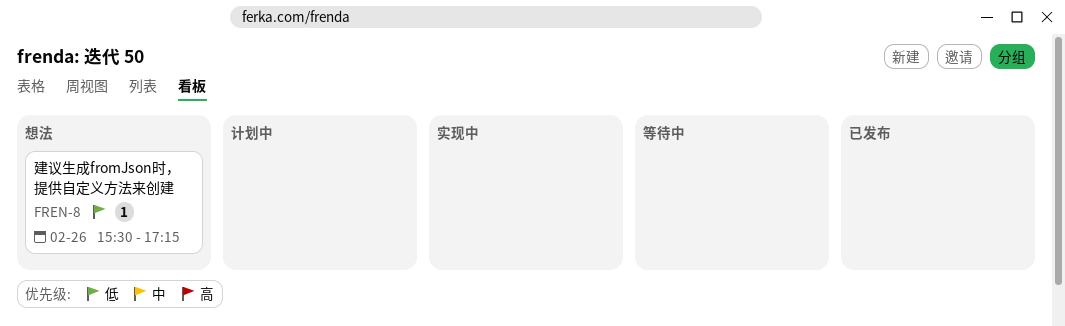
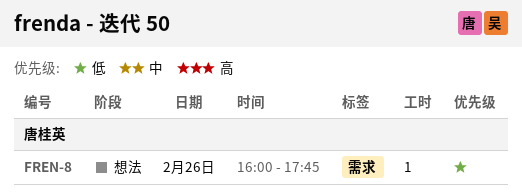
FREN-8, begins: 15:30 -> 16:00
FREN-8, ends: 17:15 -> 17:45

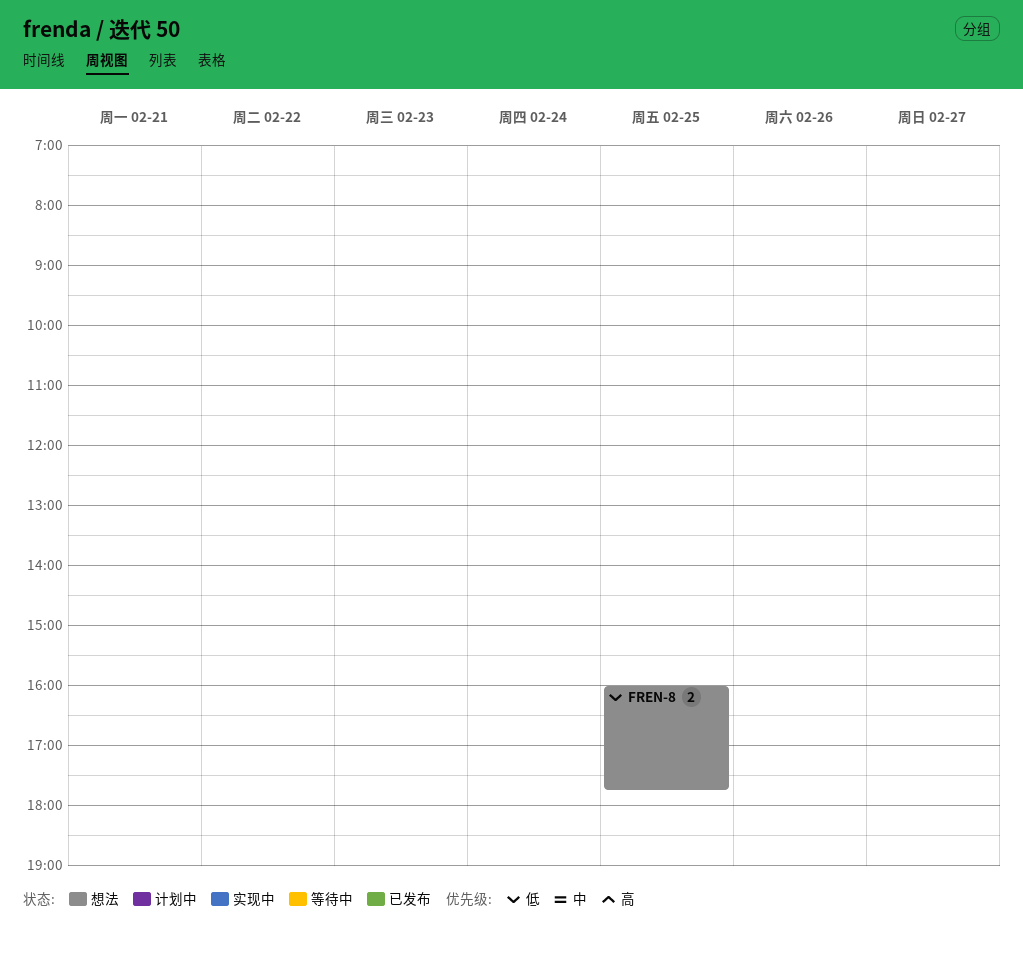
FREN-8, estimate: 1 -> 2
FREN-8, day: Feb 26 -> Feb 25

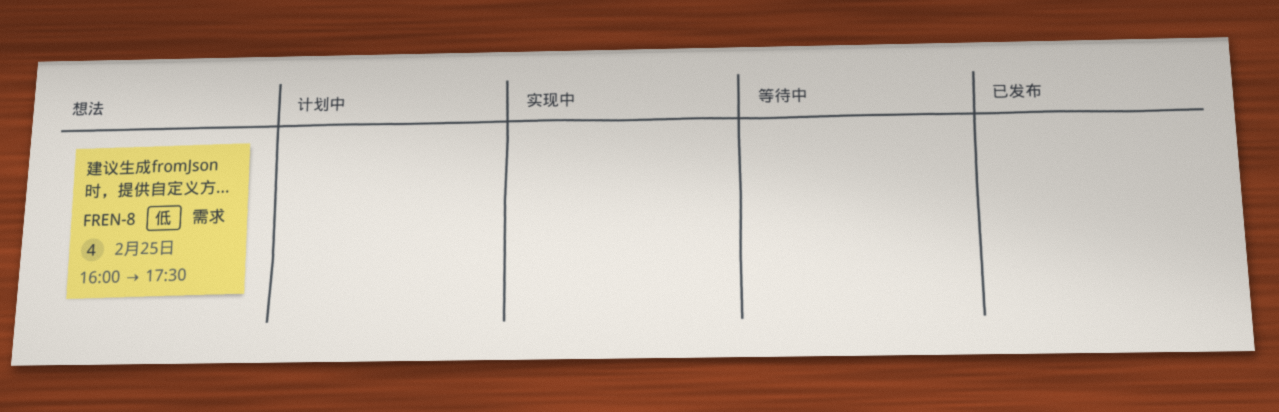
FREN-8, estimate: 2 -> 4
FREN-8, ends: 17:45 -> 17:30

